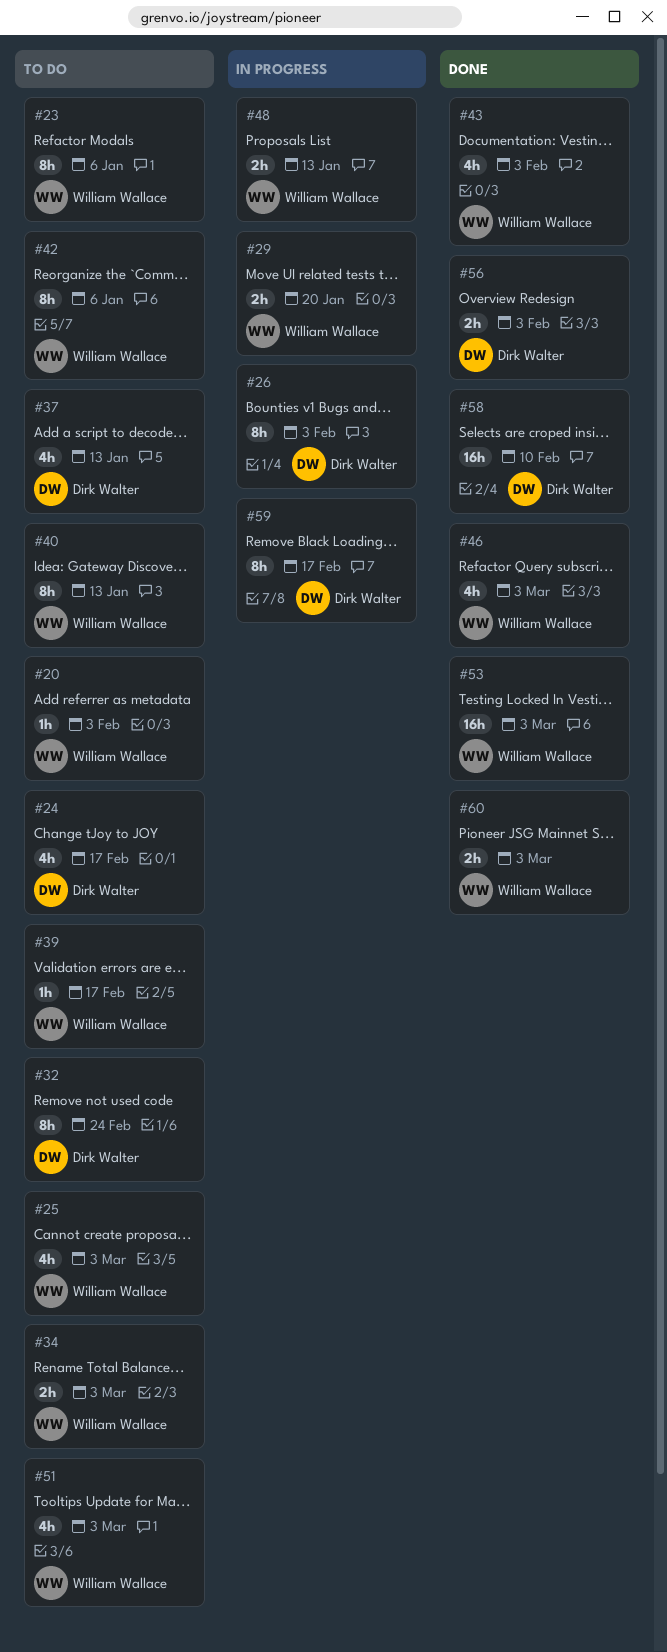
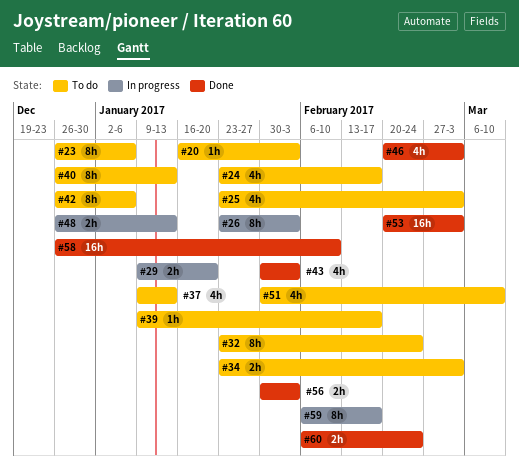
#51, due: Mar 3 -> Mar 10
#60, due: Mar 3 -> Feb 24

